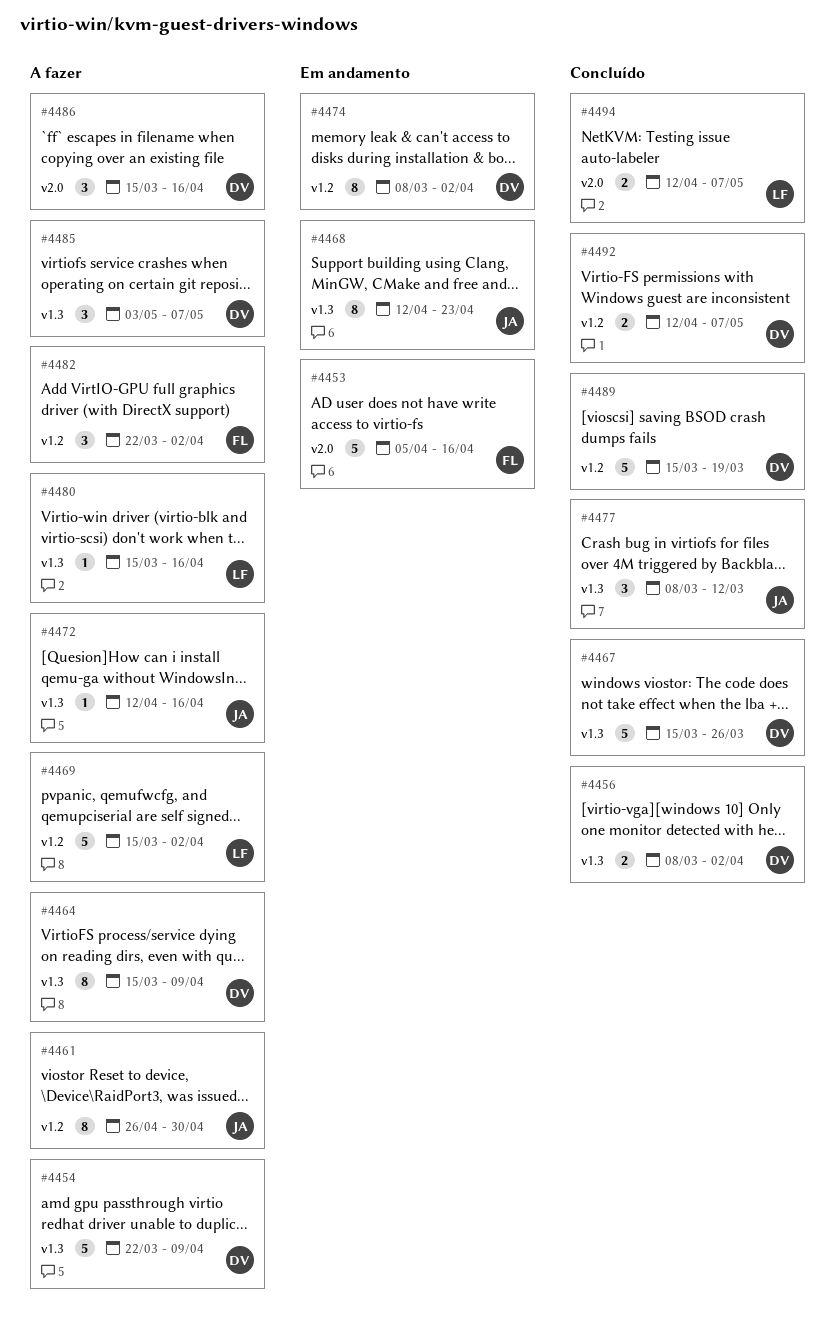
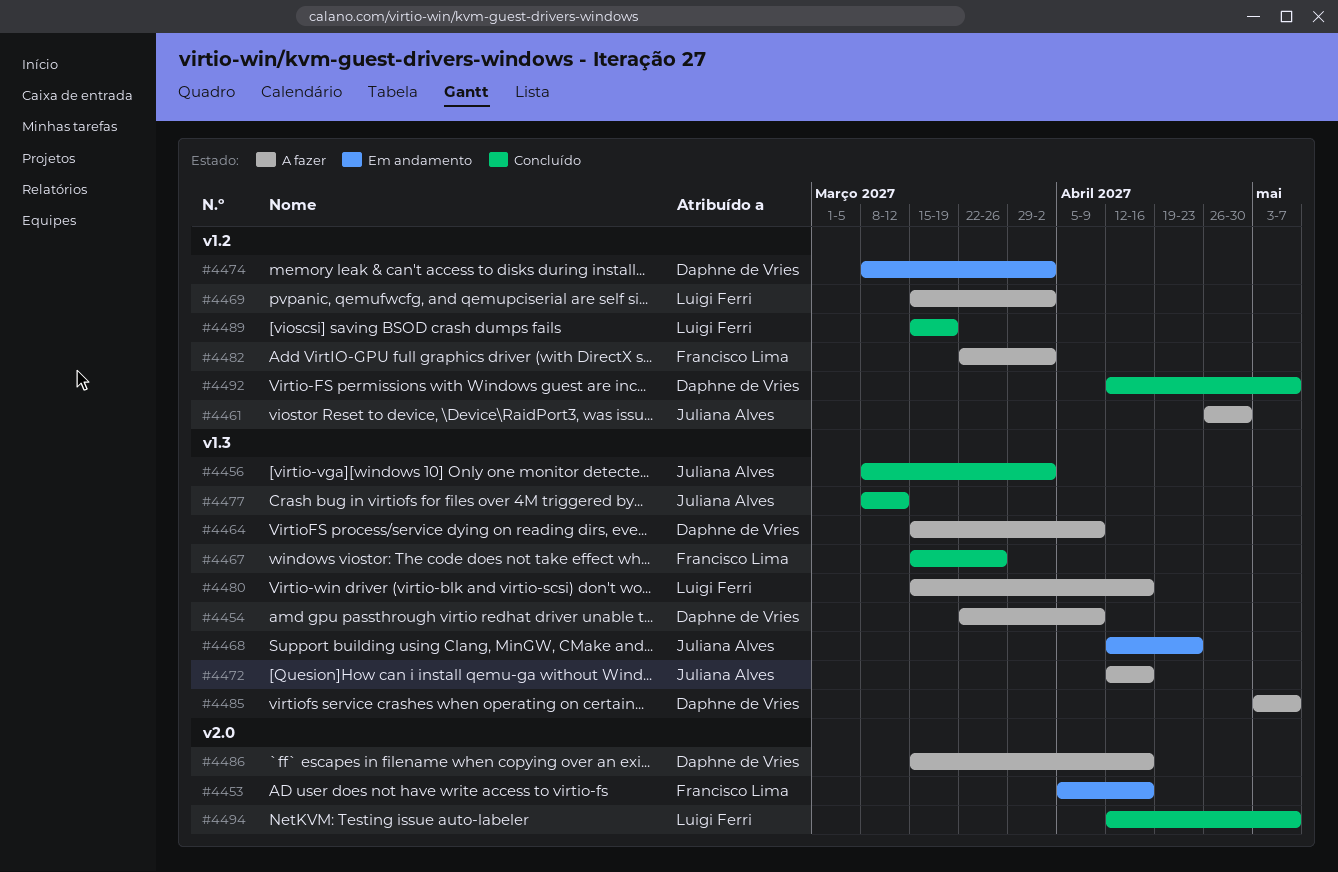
#4456, owner: Daphne de Vries -> Juliana Alves
#4467, owner: Daphne de Vries -> Francisco Lima
#4489, owner: Daphne de Vries -> Luigi Ferri

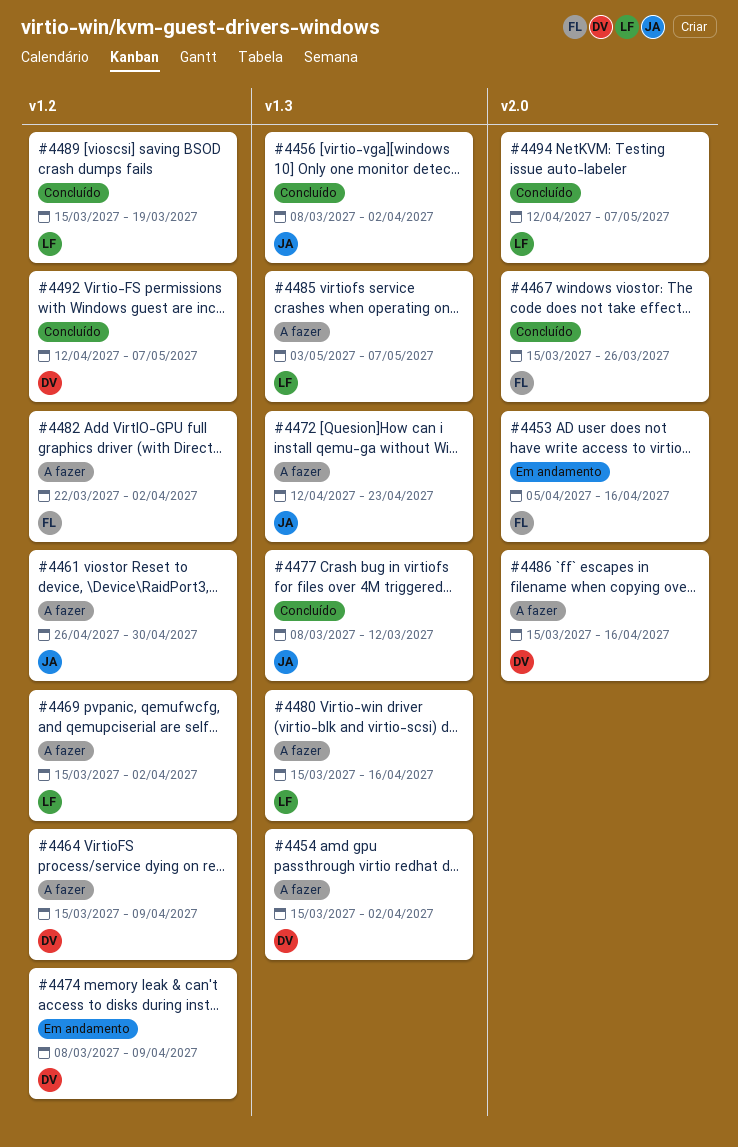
#4454, start: Mar 22 -> Mar 15
#4454, due: Apr 9 -> Apr 2
#4464, label: v1.3 -> v1.2
#4467, label: v1.3 -> v2.0
#4468: present -> none
#4472, due: Apr 16 -> Apr 23
#4474, due: Apr 2 -> Apr 9
#4485, owner: Daphne de Vries -> Luigi Ferri

